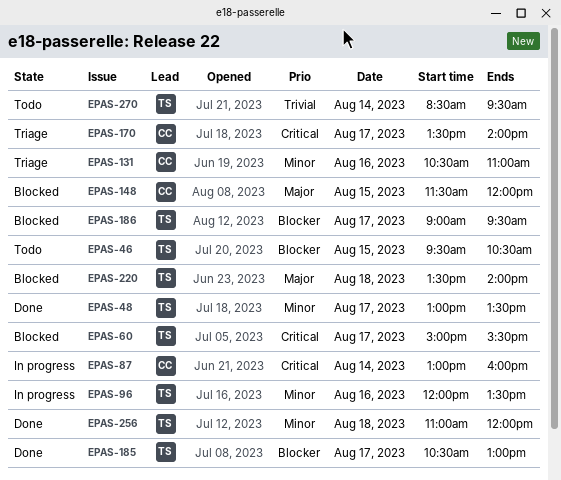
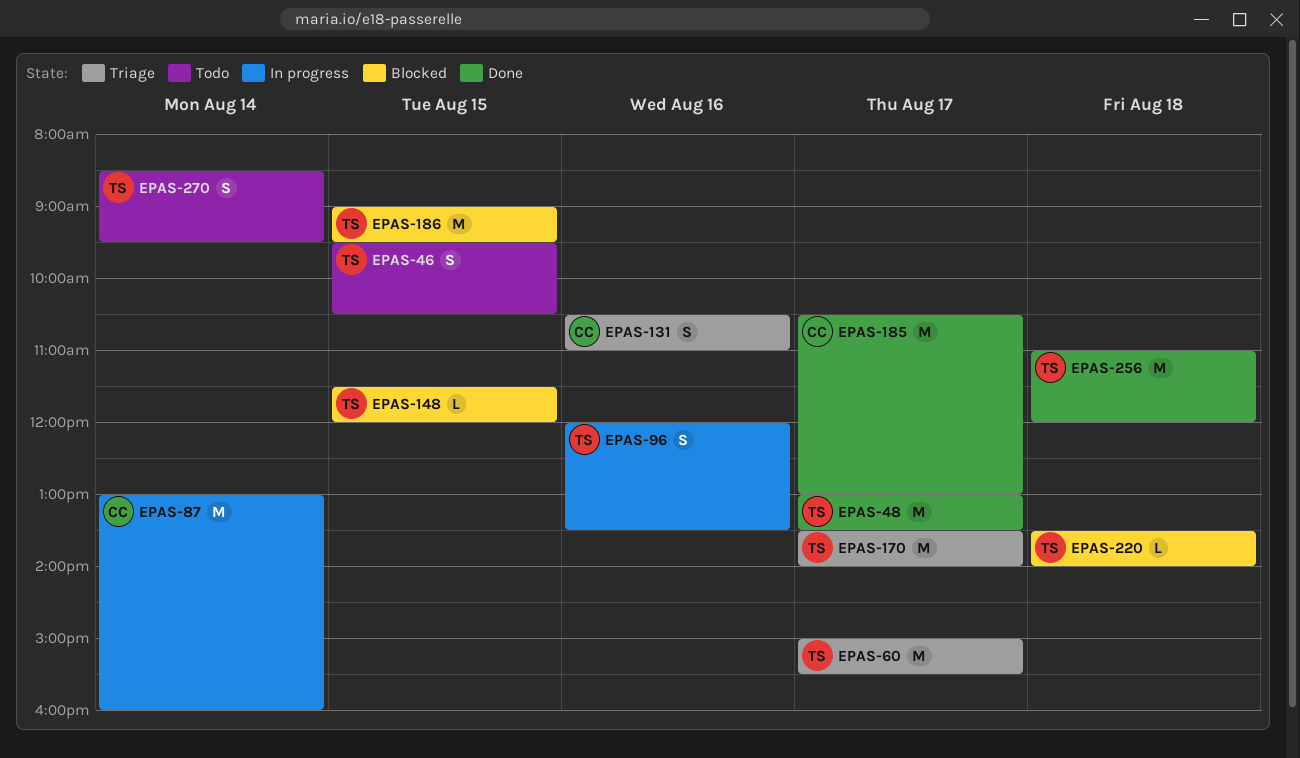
EPAS-60, status: Blocked -> Triage
EPAS-148, owner: CC -> TS
EPAS-170, owner: CC -> TS
EPAS-185, owner: TS -> CC
EPAS-186, day: Aug 17 -> Aug 15

